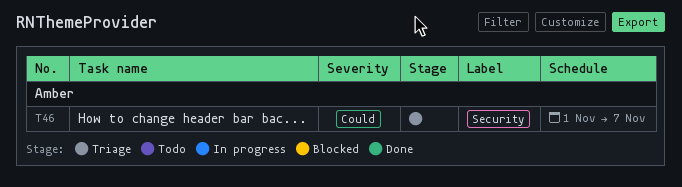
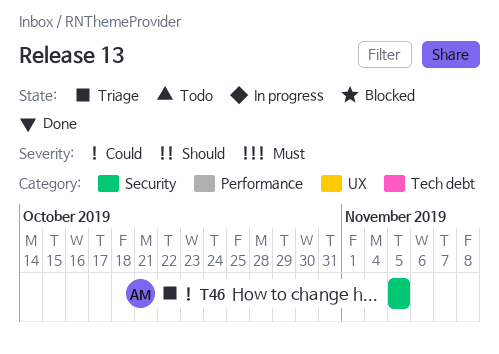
T46, start: Nov 1 -> Nov 5
T46, due: Nov 7 -> Nov 5

